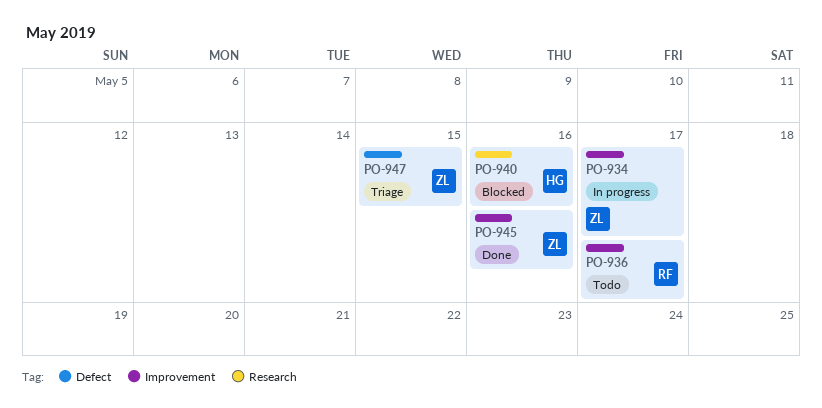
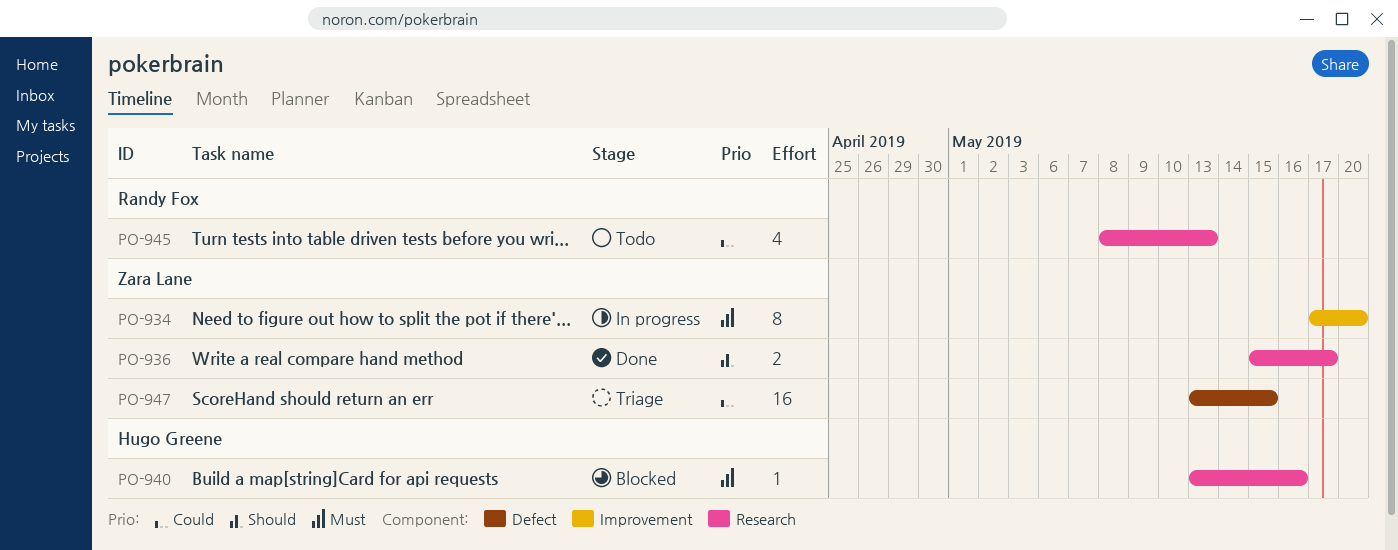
PO-934, due: May 17 -> May 20
PO-936, status: Todo -> Done
PO-936, owner: Randy Fox -> Zara Lane
PO-936, label: Improvement -> Research
PO-945, status: Done -> Todo
PO-945, owner: Zara Lane -> Randy Fox
PO-945, label: Improvement -> Research
PO-945, due: May 16 -> May 13

